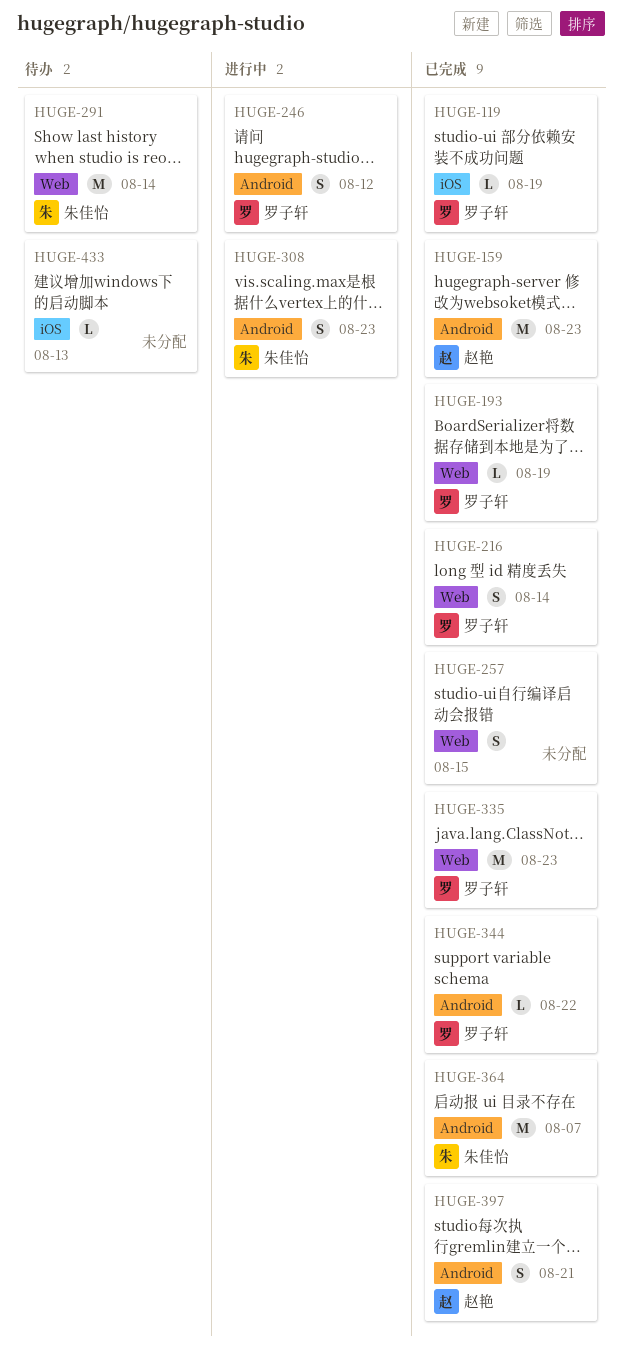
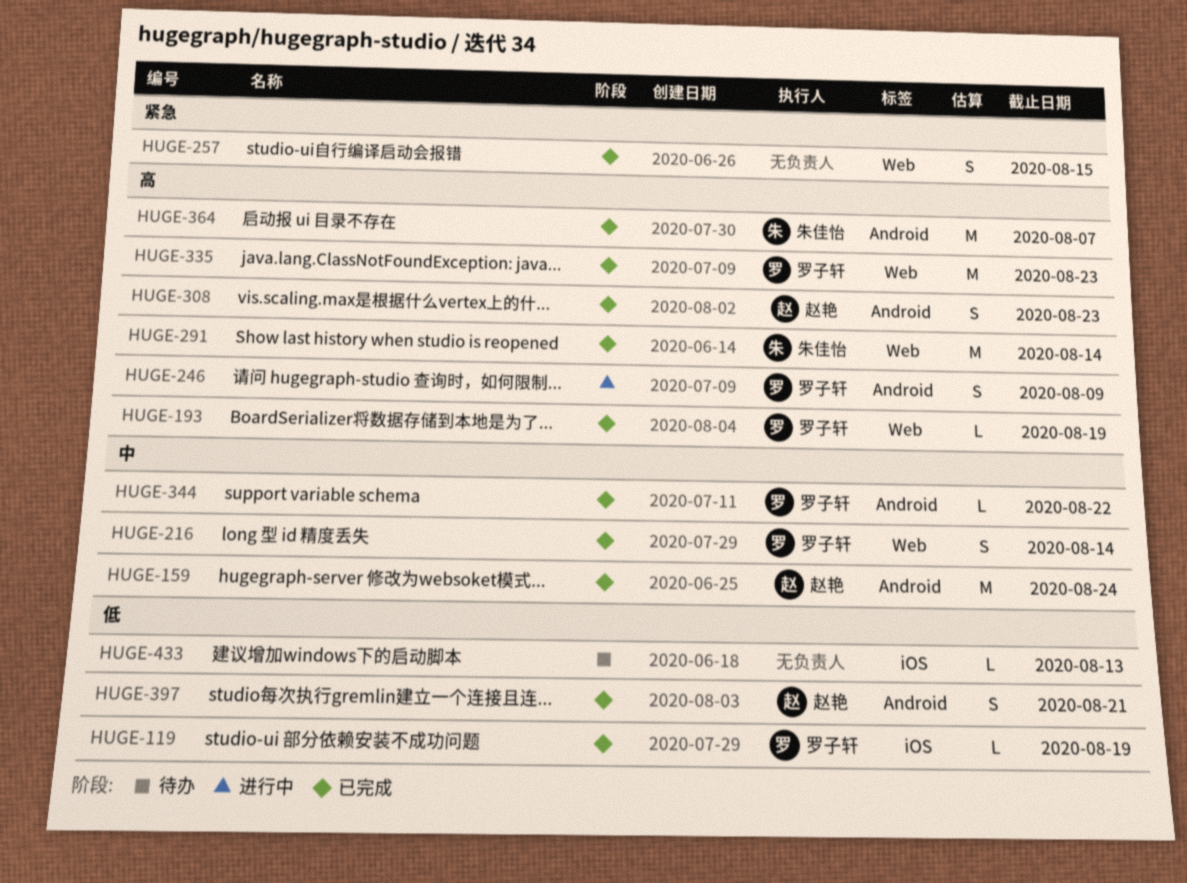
HUGE-159, due: Aug 23 -> Aug 24
HUGE-246, due: Aug 12 -> Aug 9
HUGE-291, status: 待办 -> 已完成
HUGE-308, status: 进行中 -> 已完成
HUGE-308, owner: 朱佳怡 -> 赵艳

